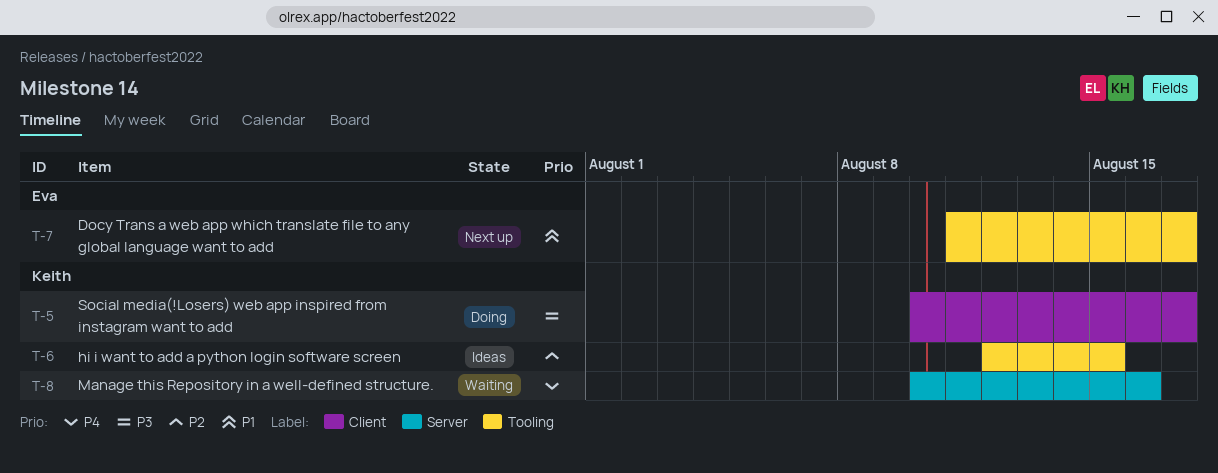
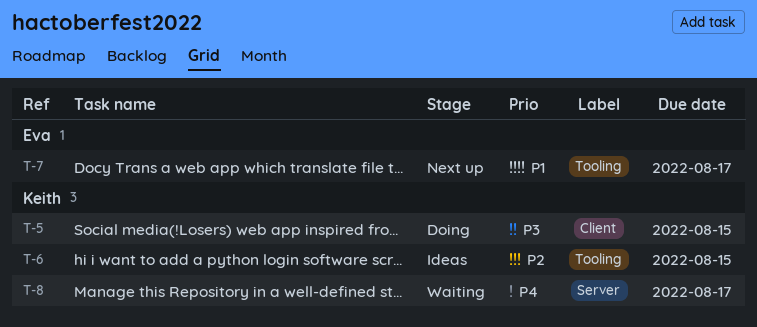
T-5, due: Aug 17 -> Aug 15
T-8, due: Aug 16 -> Aug 17

